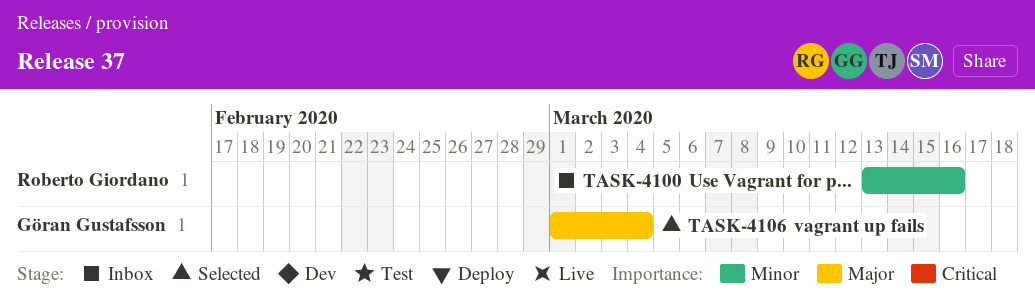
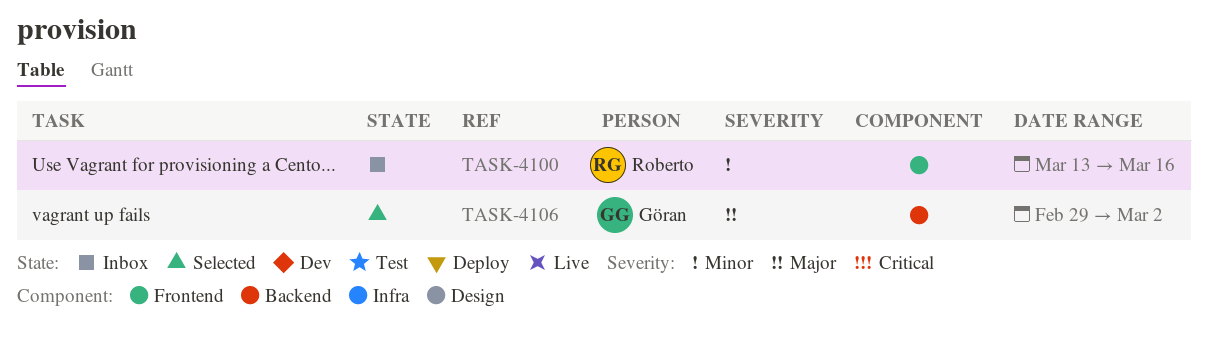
TASK-4106, start: Mar 1 -> Feb 29
TASK-4106, due: Mar 4 -> Mar 2

